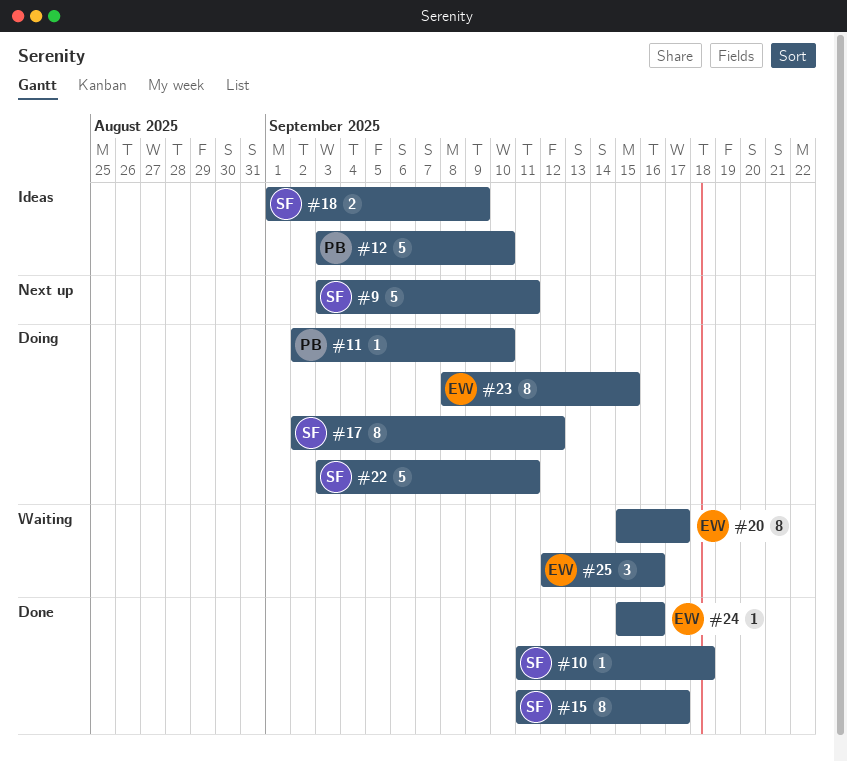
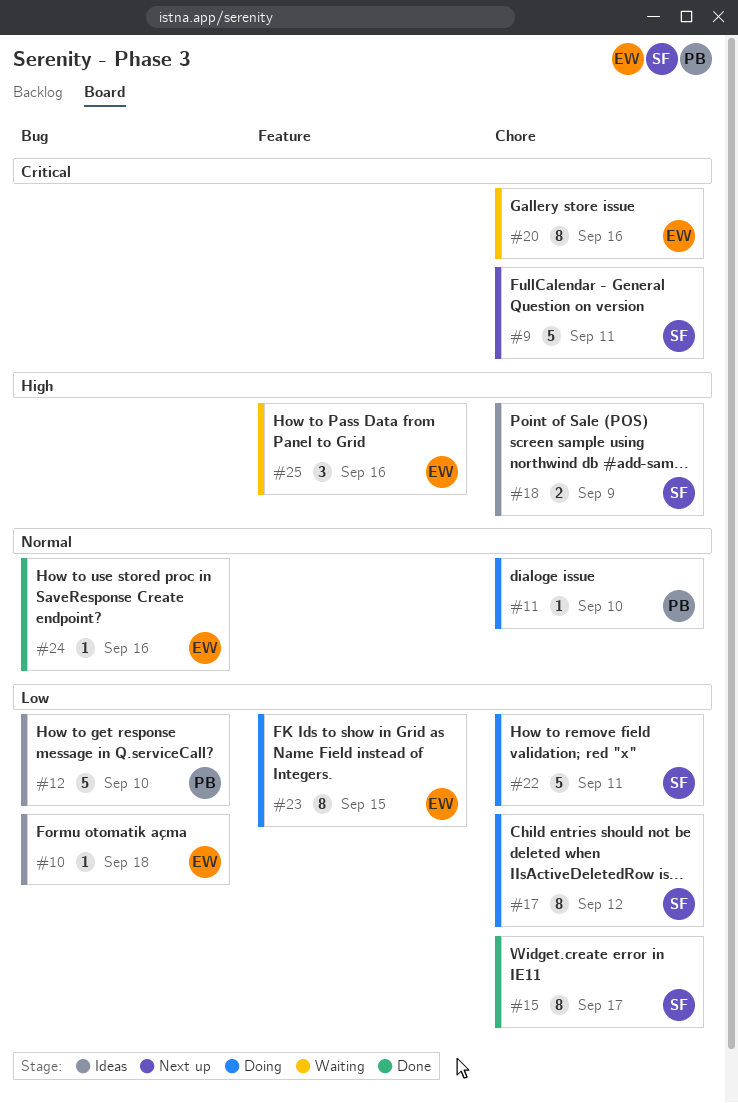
#10, status: Done -> Ideas
#10, owner: SF -> EW
#20, due: Sep 17 -> Sep 16

